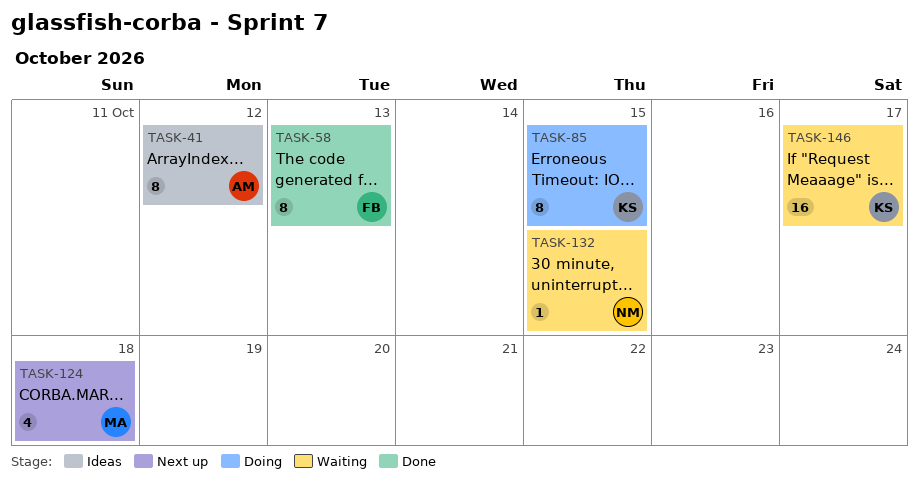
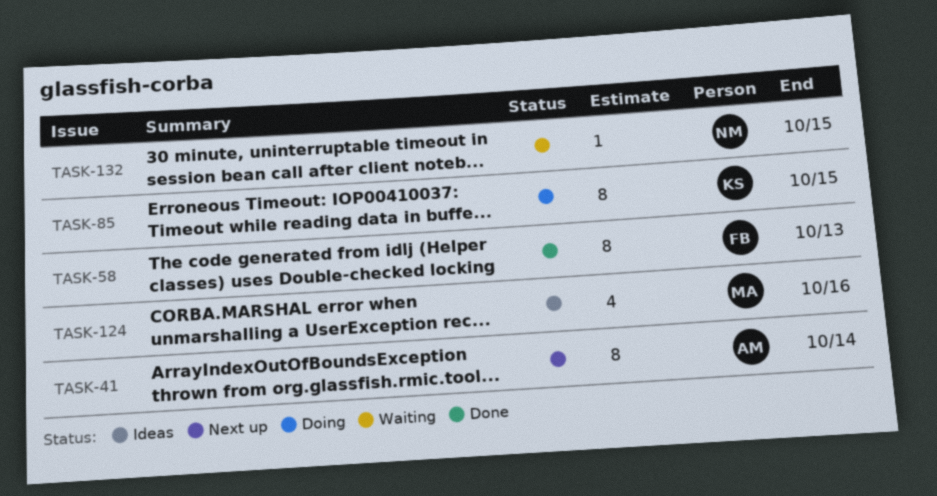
TASK-41, status: Ideas -> Next up
TASK-41, due: Oct 12 -> Oct 14
TASK-124, status: Next up -> Ideas
TASK-124, due: Oct 18 -> Oct 16
TASK-146: present -> none

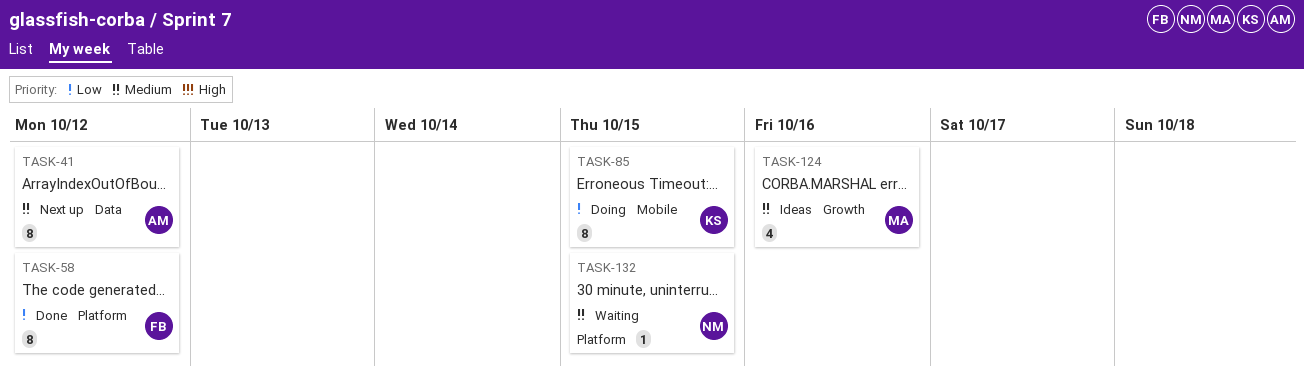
TASK-41, due: Oct 14 -> Oct 12
TASK-58, due: Oct 13 -> Oct 12

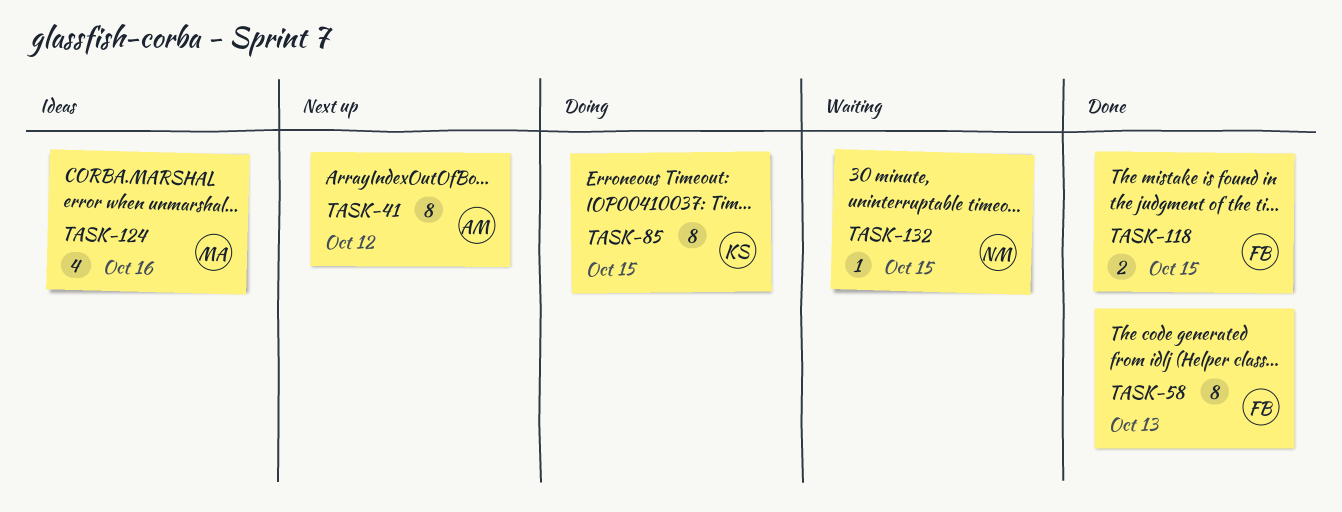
TASK-58, due: Oct 12 -> Oct 13
TASK-118: none -> present

